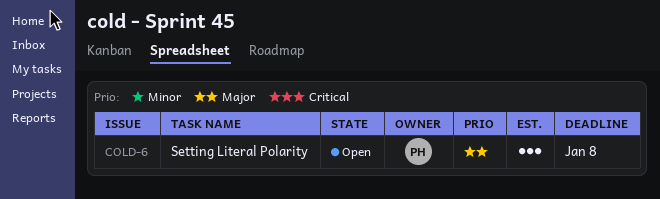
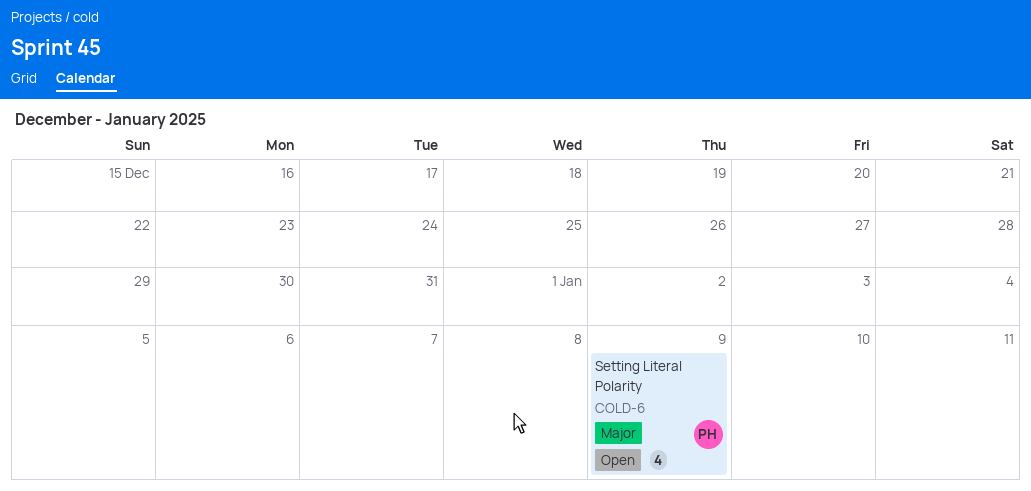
COLD-6, estimate: 3 -> 4
COLD-6, due: Jan 8 -> Jan 9

